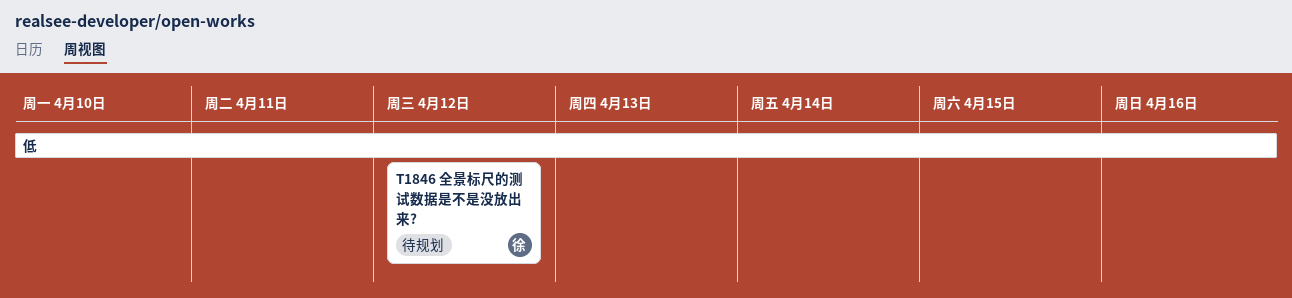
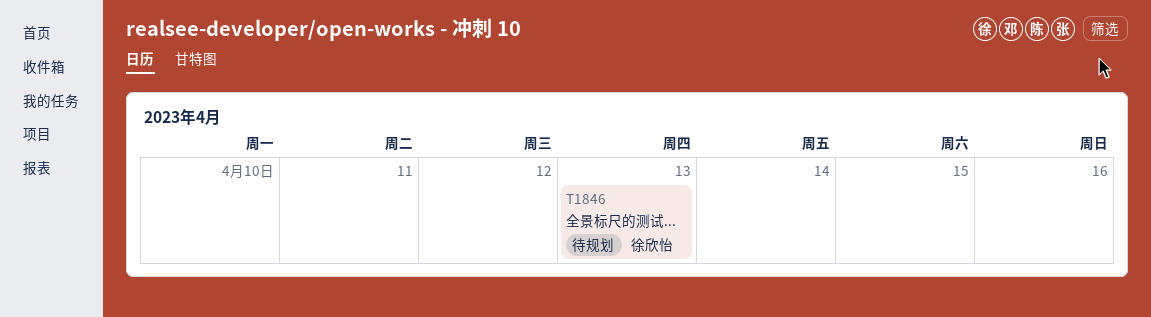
T1846, due: Apr 12 -> Apr 13

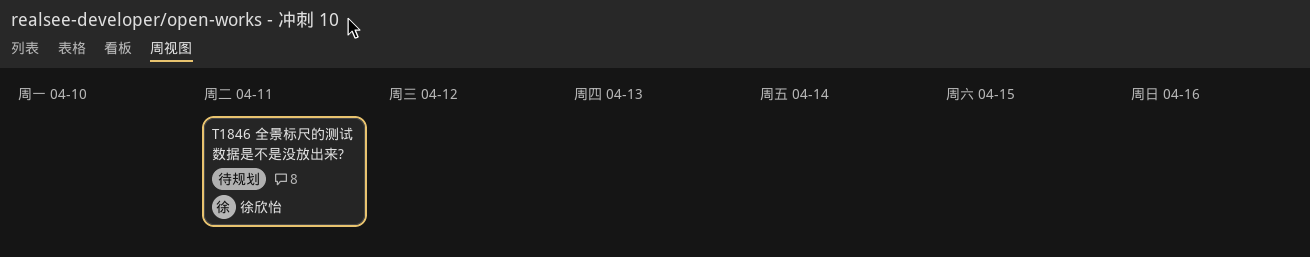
T1846, due: Apr 13 -> Apr 11

